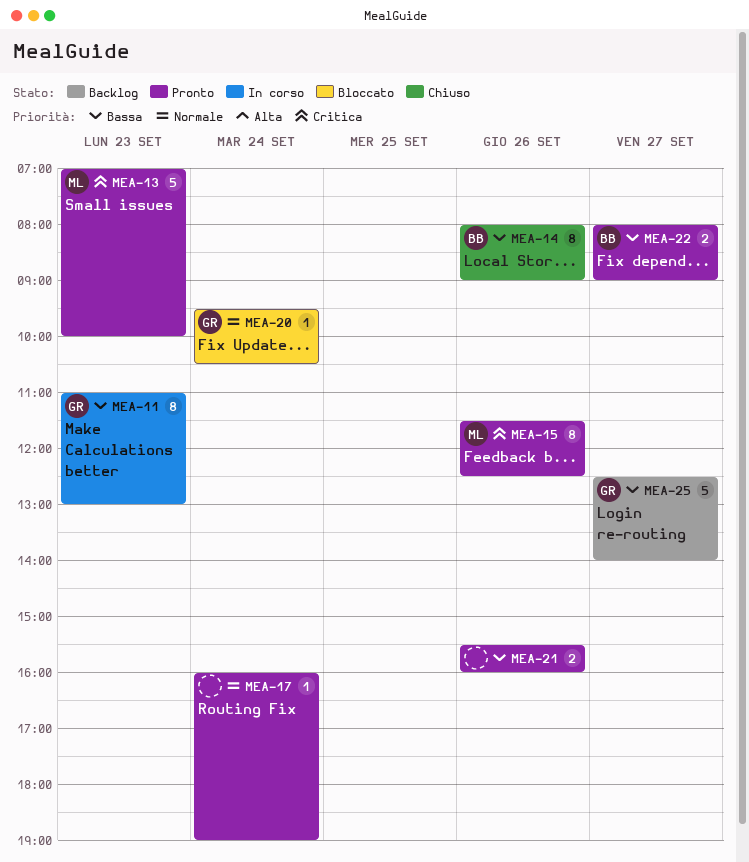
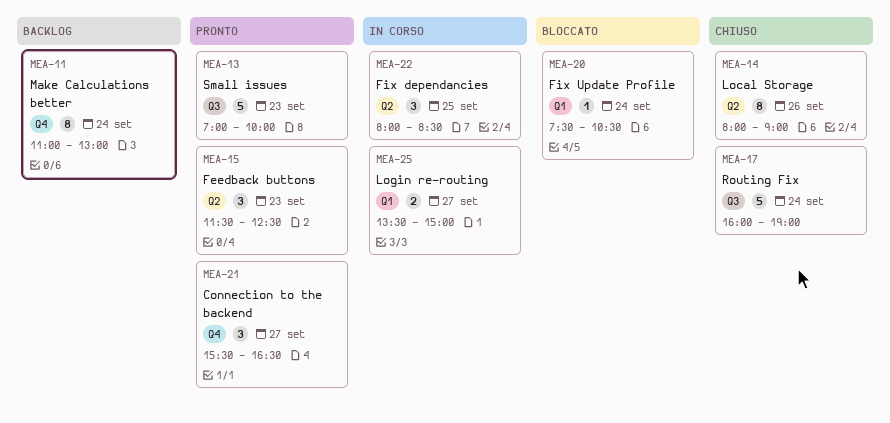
MEA-11, status: In corso -> Backlog
MEA-11, day: Sep 23 -> Sep 24
MEA-15, estimate: 8 -> 3
MEA-15, day: Sep 26 -> Sep 23
MEA-17, status: Pronto -> Chiuso
MEA-17, estimate: 1 -> 5
MEA-20, begins: 09:30 -> 07:30
MEA-21, estimate: 2 -> 3
MEA-21, day: Sep 26 -> Sep 27
MEA-21, ends: 16:00 -> 16:30
MEA-22, status: Pronto -> In corso
MEA-22, estimate: 2 -> 3
MEA-22, day: Sep 27 -> Sep 25
MEA-22, ends: 09:00 -> 08:30
MEA-25, status: Backlog -> In corso
MEA-25, estimate: 5 -> 2
MEA-25, begins: 12:30 -> 13:30
MEA-25, ends: 14:00 -> 15:00

